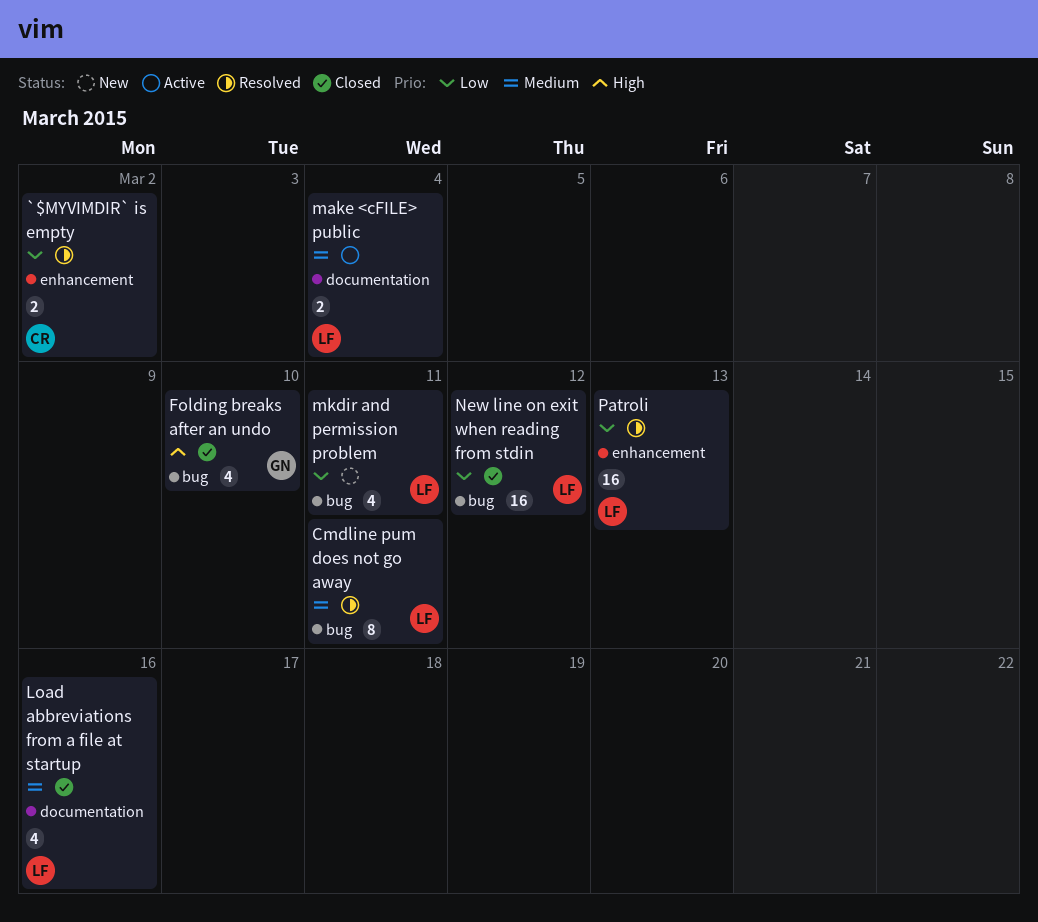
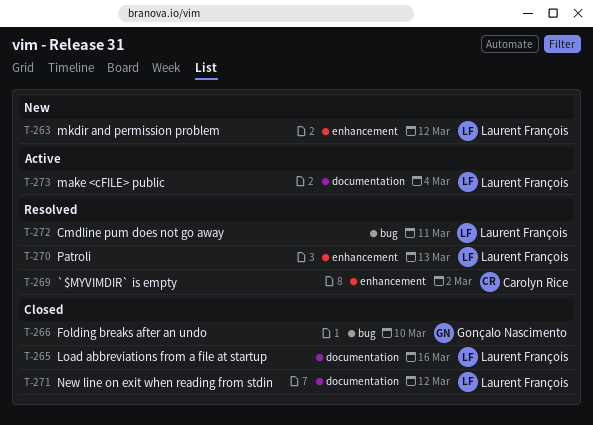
mkdir and permission problem, label: bug -> enhancement
mkdir and permission problem, due: Mar 11 -> Mar 12
New line on exit when reading from stdin, label: bug -> documentation

